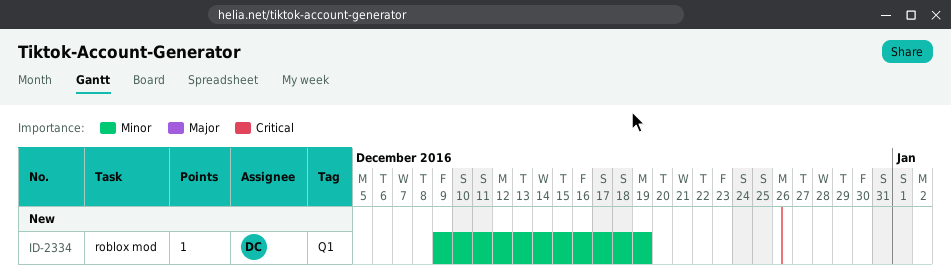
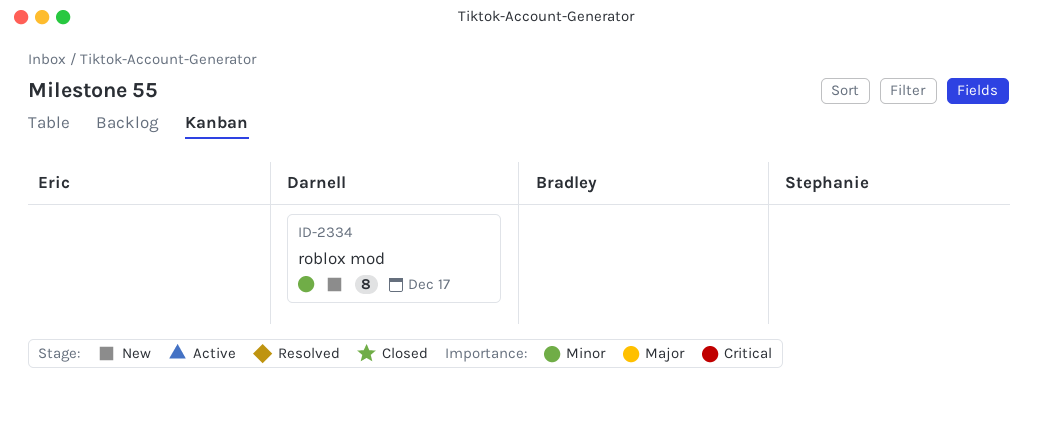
ID-2334, estimate: 1 -> 8
ID-2334, due: Dec 19 -> Dec 17

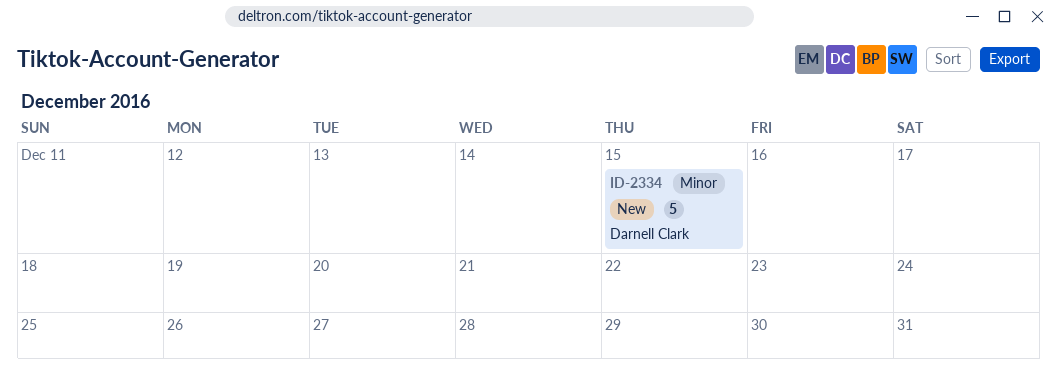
ID-2334, estimate: 8 -> 5
ID-2334, due: Dec 17 -> Dec 15

